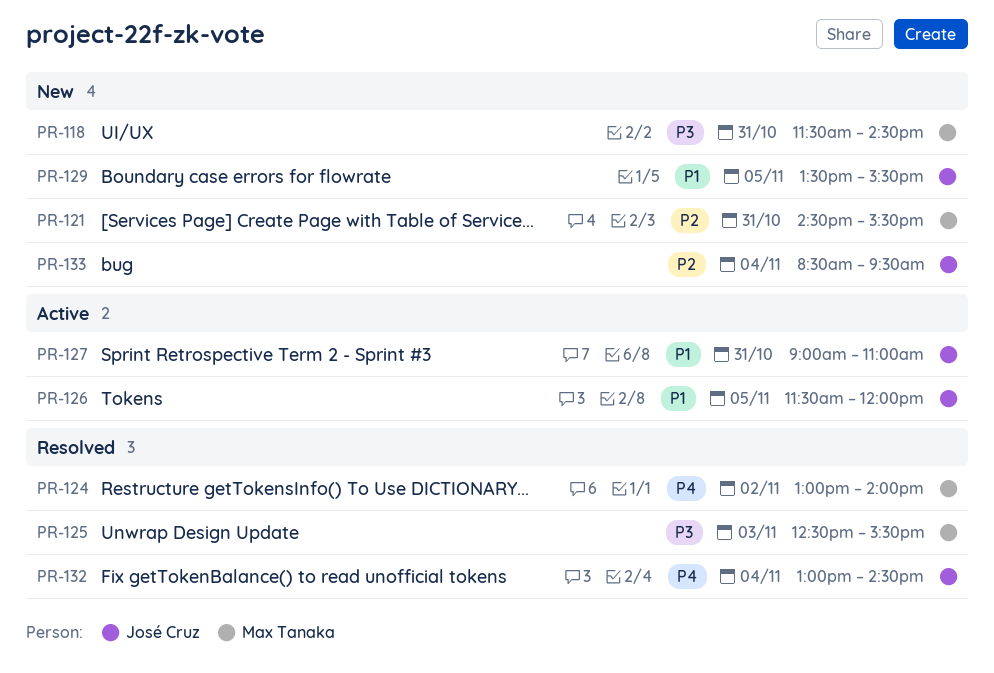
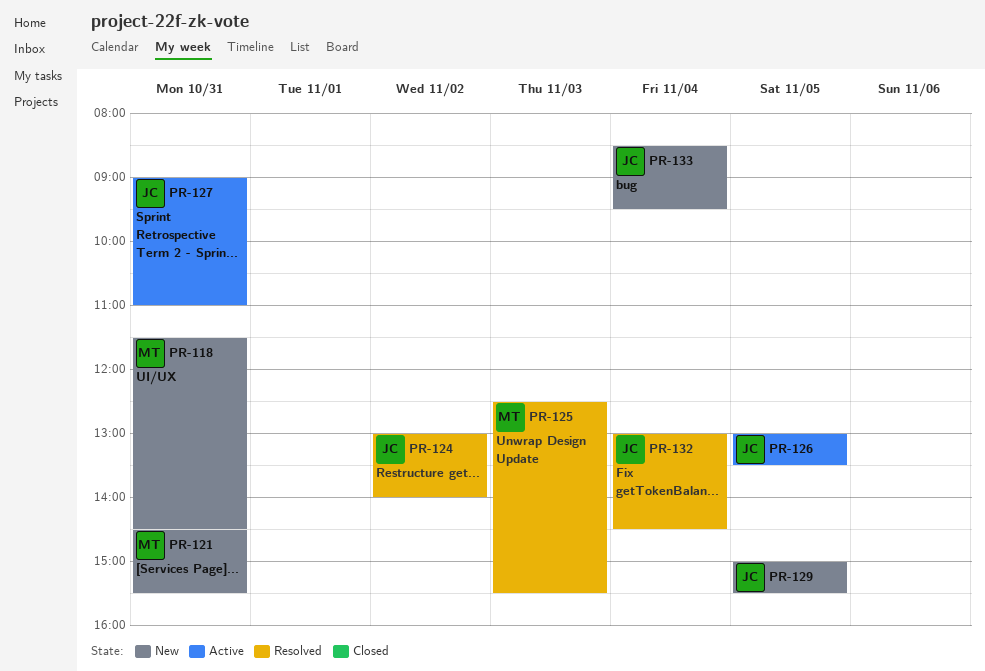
PR-124, owner: Max Tanaka -> José Cruz
PR-126, begins: 11:30 -> 13:00
PR-126, ends: 12:00 -> 13:30
PR-129, begins: 13:30 -> 15:00

